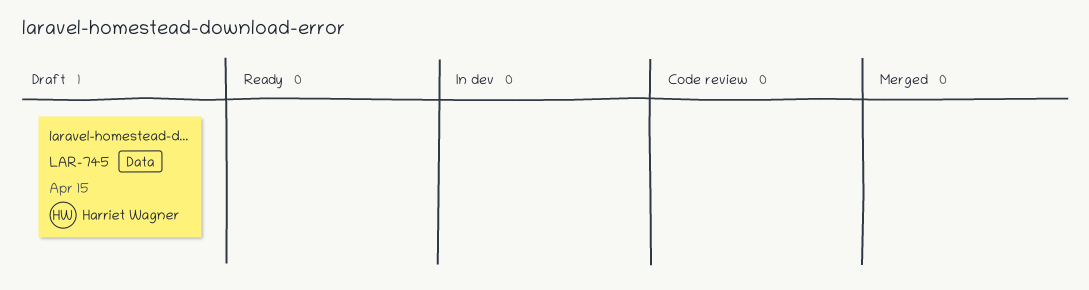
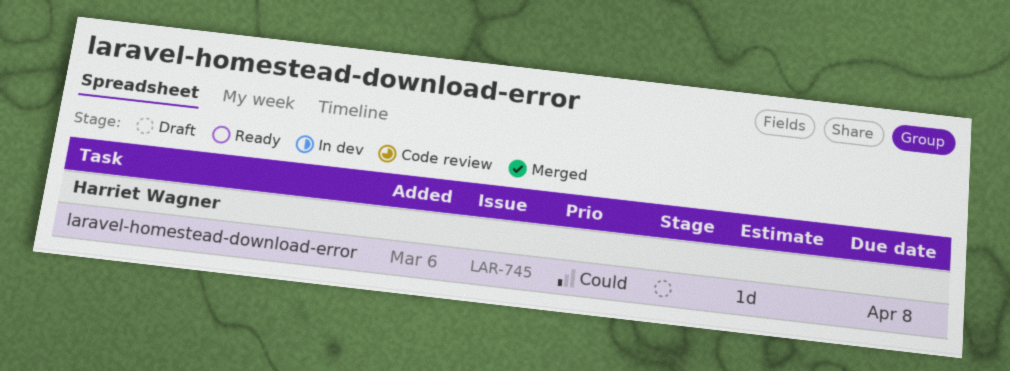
LAR-745, due: Apr 15 -> Apr 8

